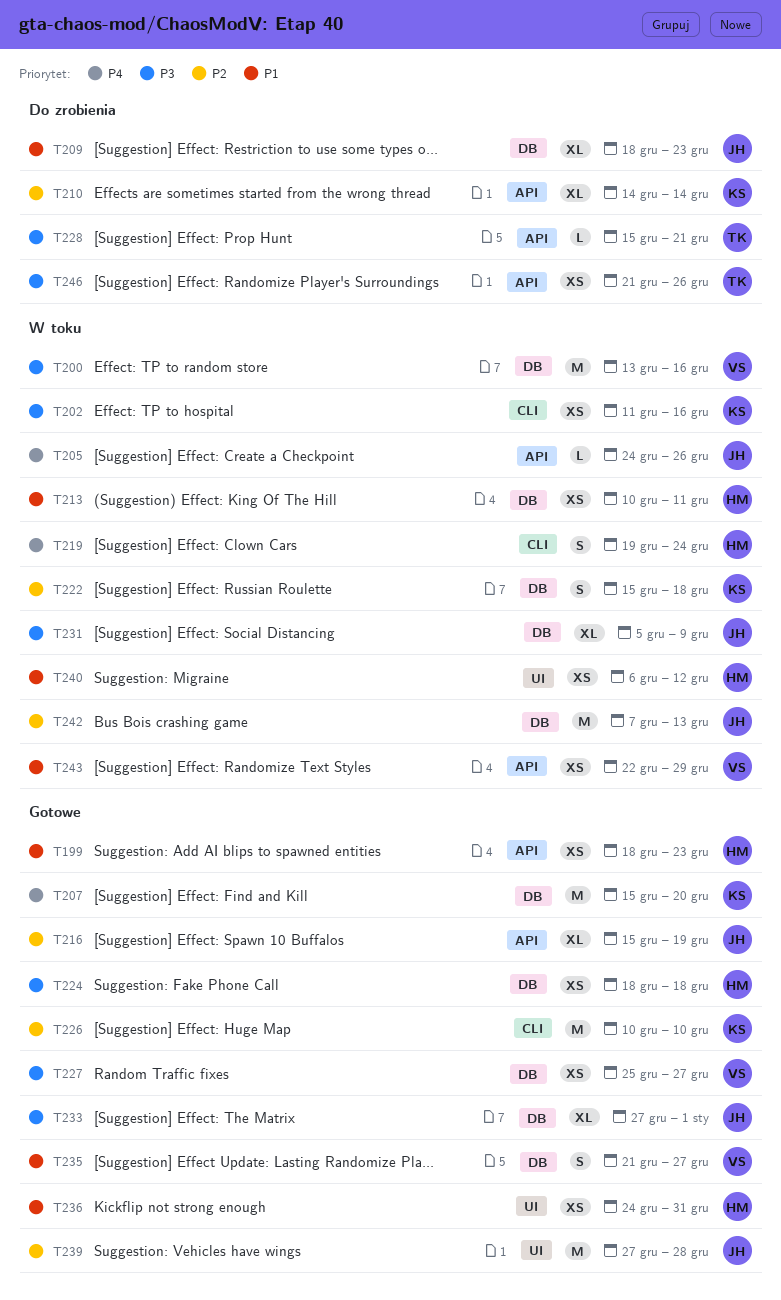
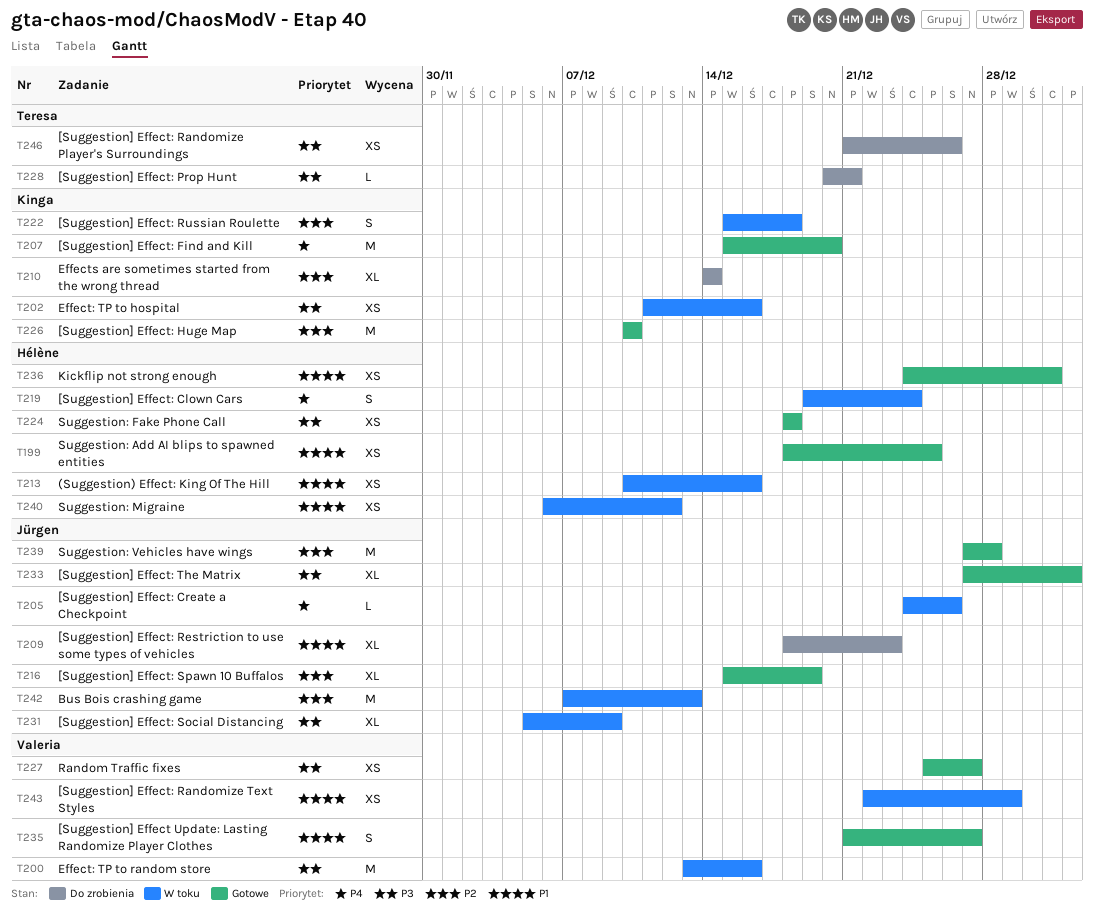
T199, due: Dec 23 -> Dec 25
T213, due: Dec 11 -> Dec 16
T228, start: Dec 15 -> Dec 20

